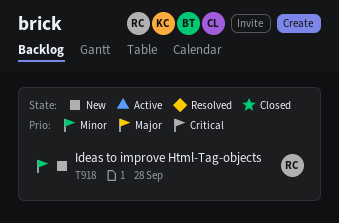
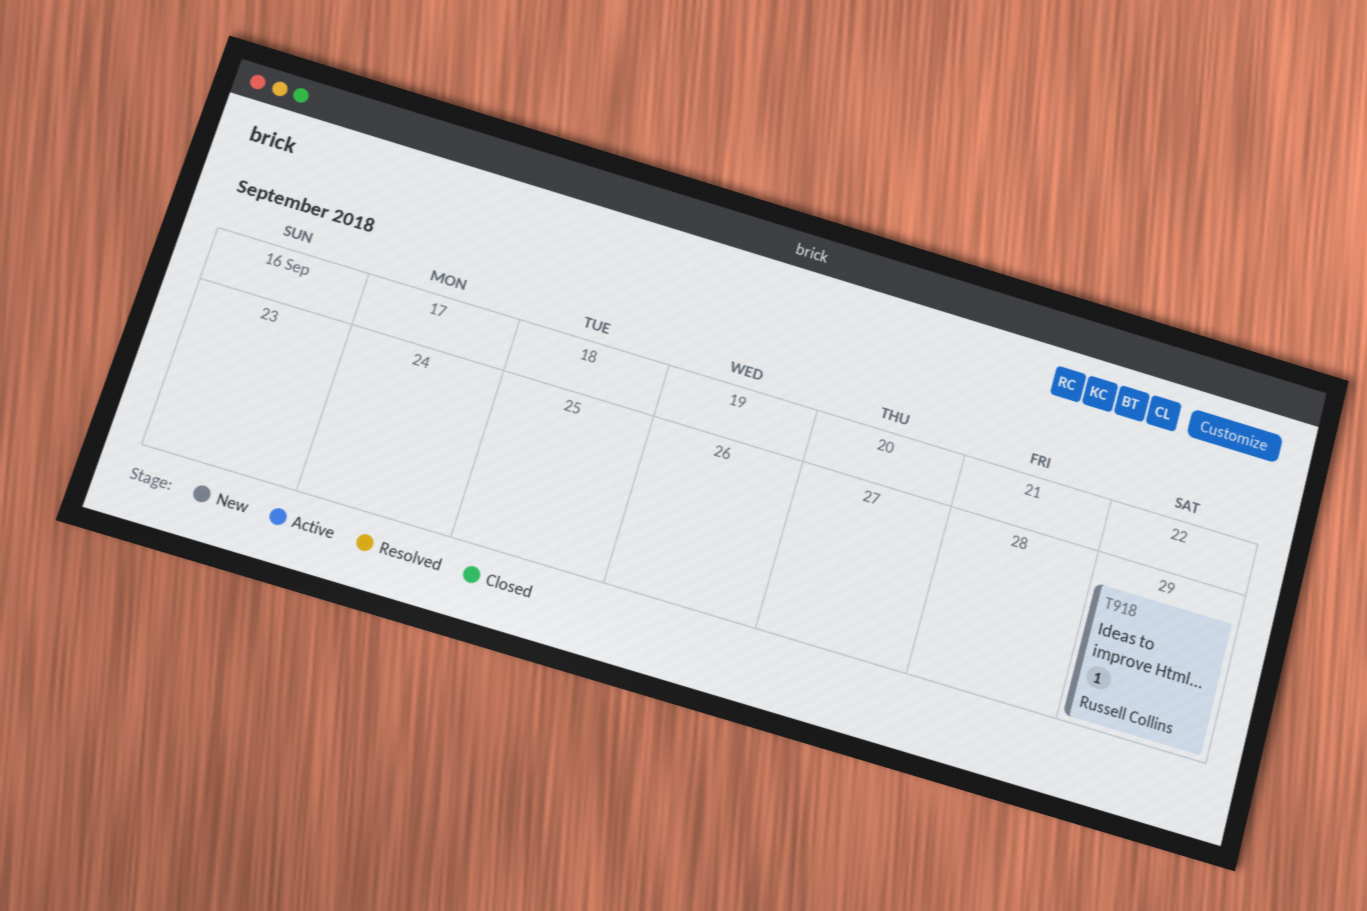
T918, due: Sep 28 -> Sep 29

